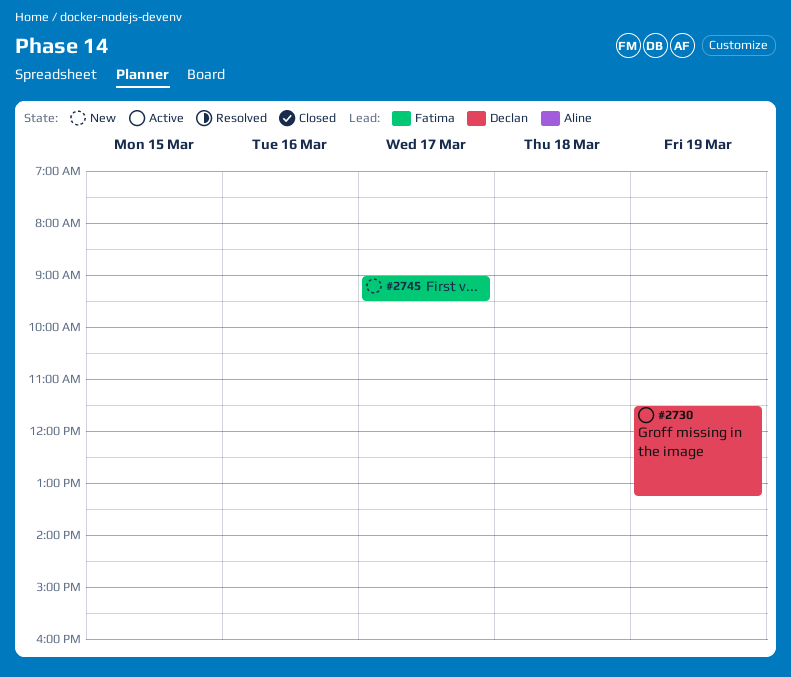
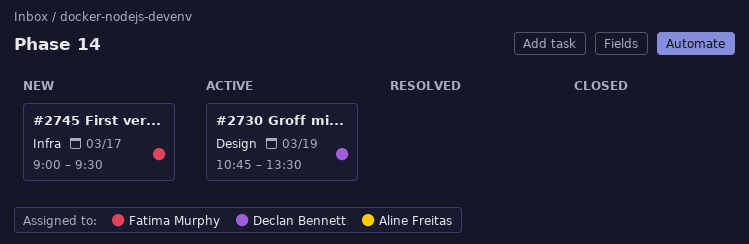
#2730, begins: 11:30 -> 10:45
#2730, ends: 13:15 -> 13:30

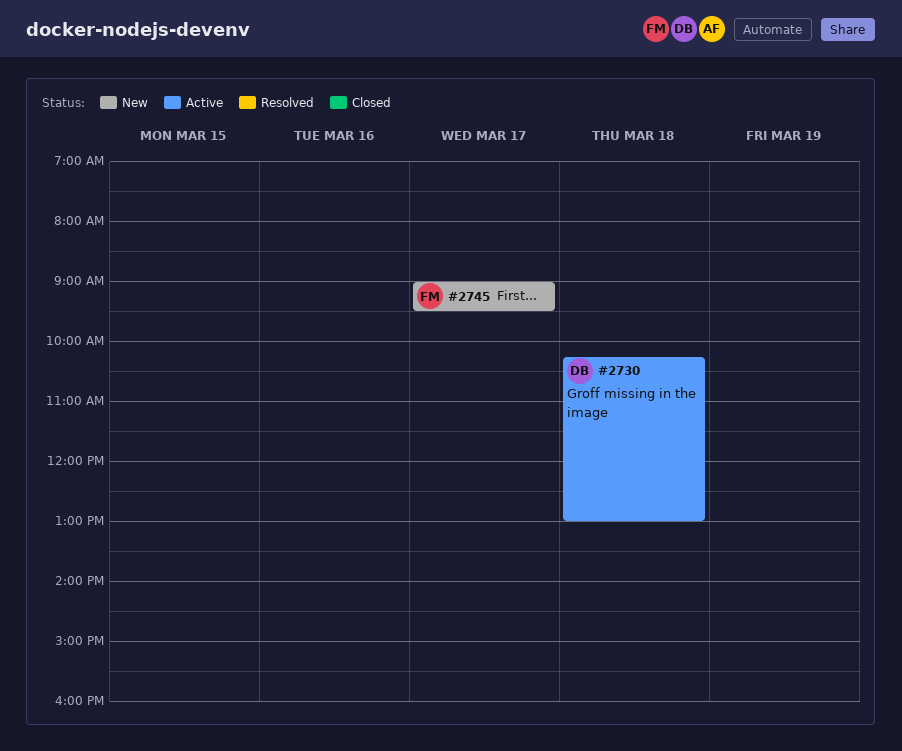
#2730, day: Mar 19 -> Mar 18
#2730, begins: 10:45 -> 10:15
#2730, ends: 13:30 -> 13:00

